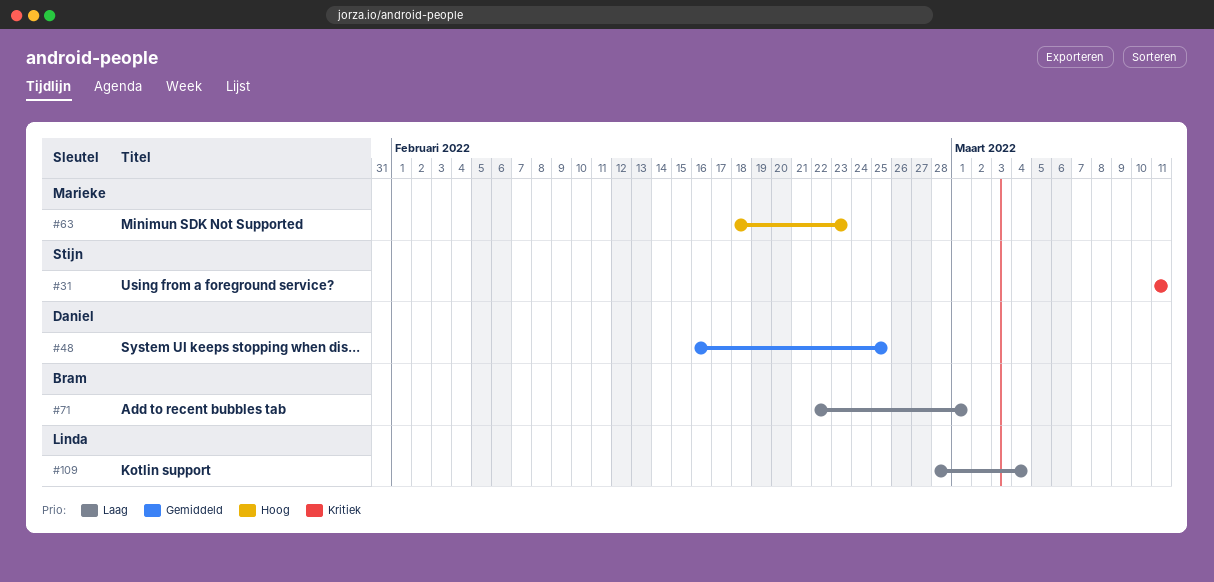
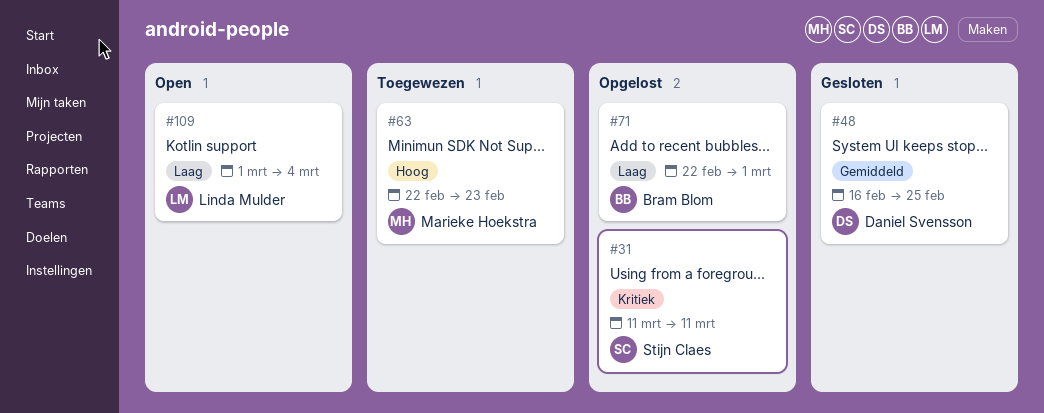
#63, start: Feb 18 -> Feb 22
#109, start: Feb 28 -> Mar 1

